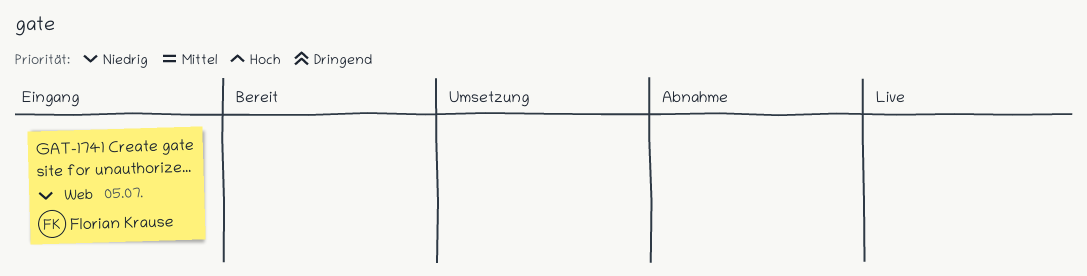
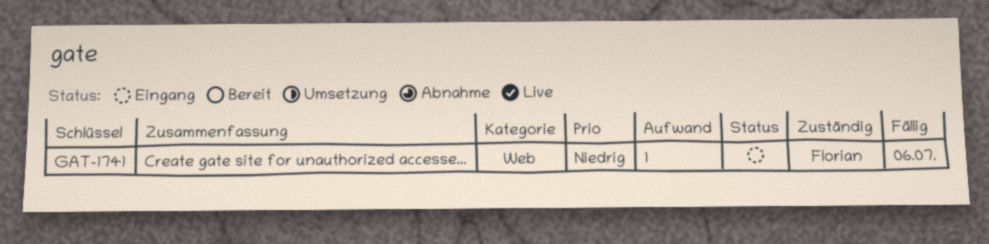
GAT-1741, due: Jul 5 -> Jul 6

